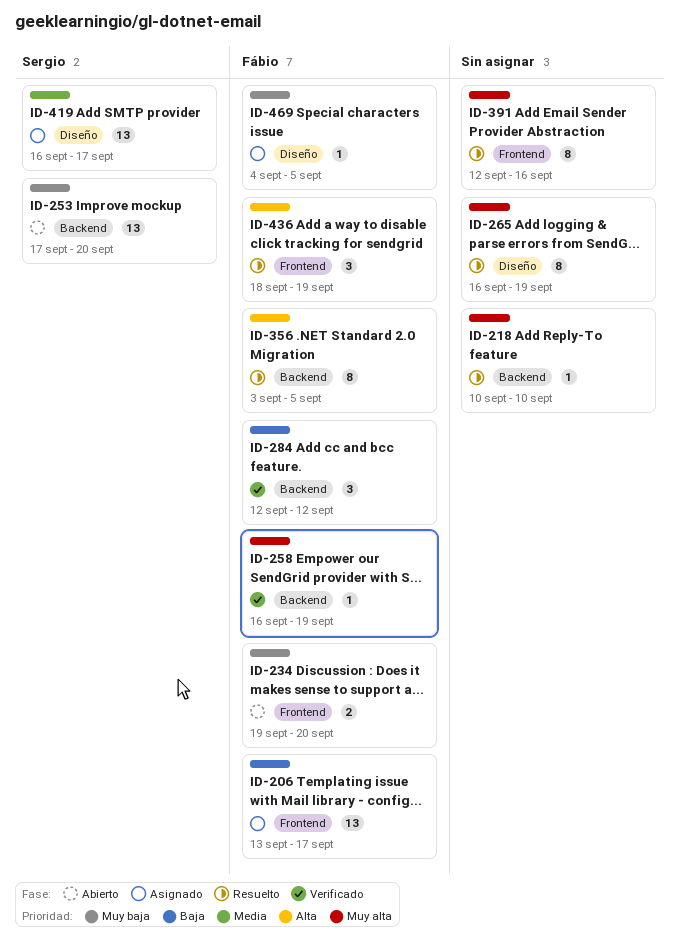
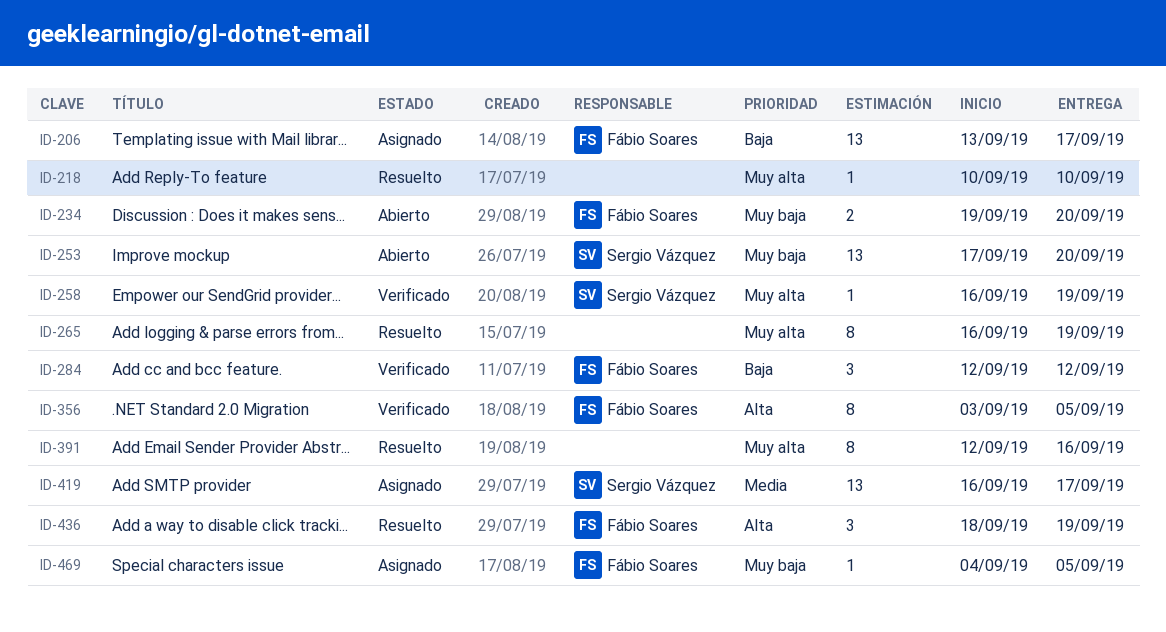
ID-258, owner: Fábio Soares -> Sergio Vázquez
ID-356, status: Resuelto -> Verificado

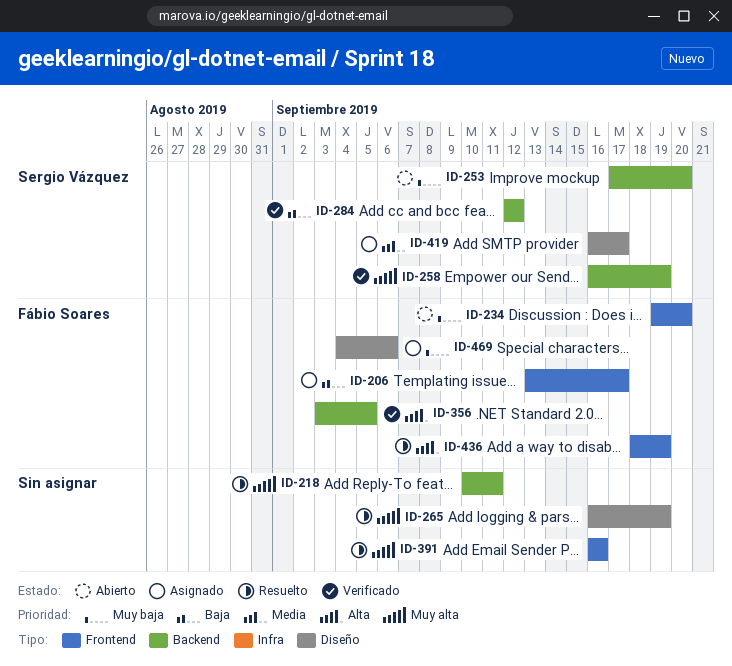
ID-218, due: Sep 10 -> Sep 11
ID-284, owner: Fábio Soares -> Sergio Vázquez
ID-391, start: Sep 12 -> Sep 16
ID-469, due: Sep 5 -> Sep 6

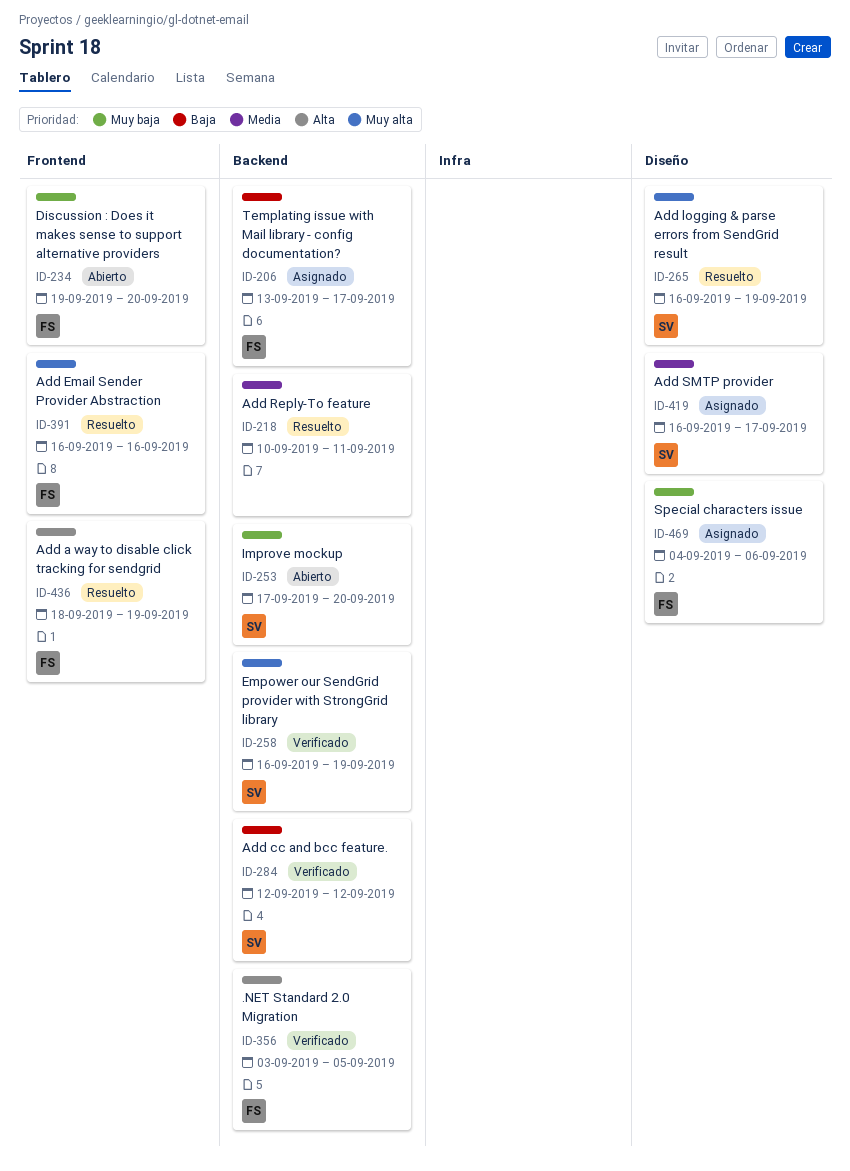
ID-206, label: Frontend -> Backend
ID-218, priority: Muy alta -> Media
ID-265, owner: none -> Sergio Vázquez
ID-391, owner: none -> Fábio Soares

